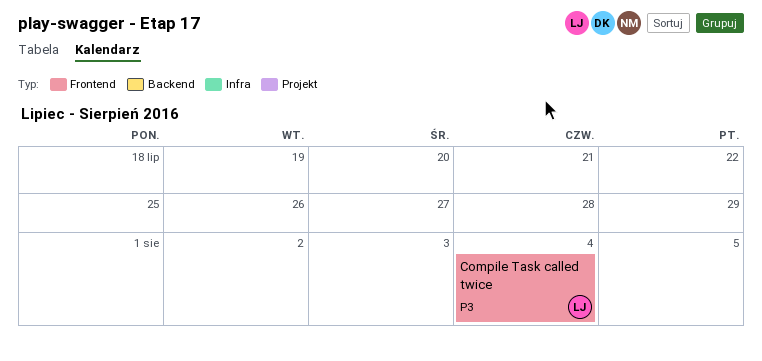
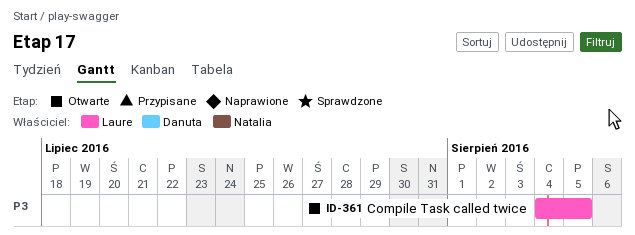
Compile Task called twice, due: Aug 4 -> Aug 5

